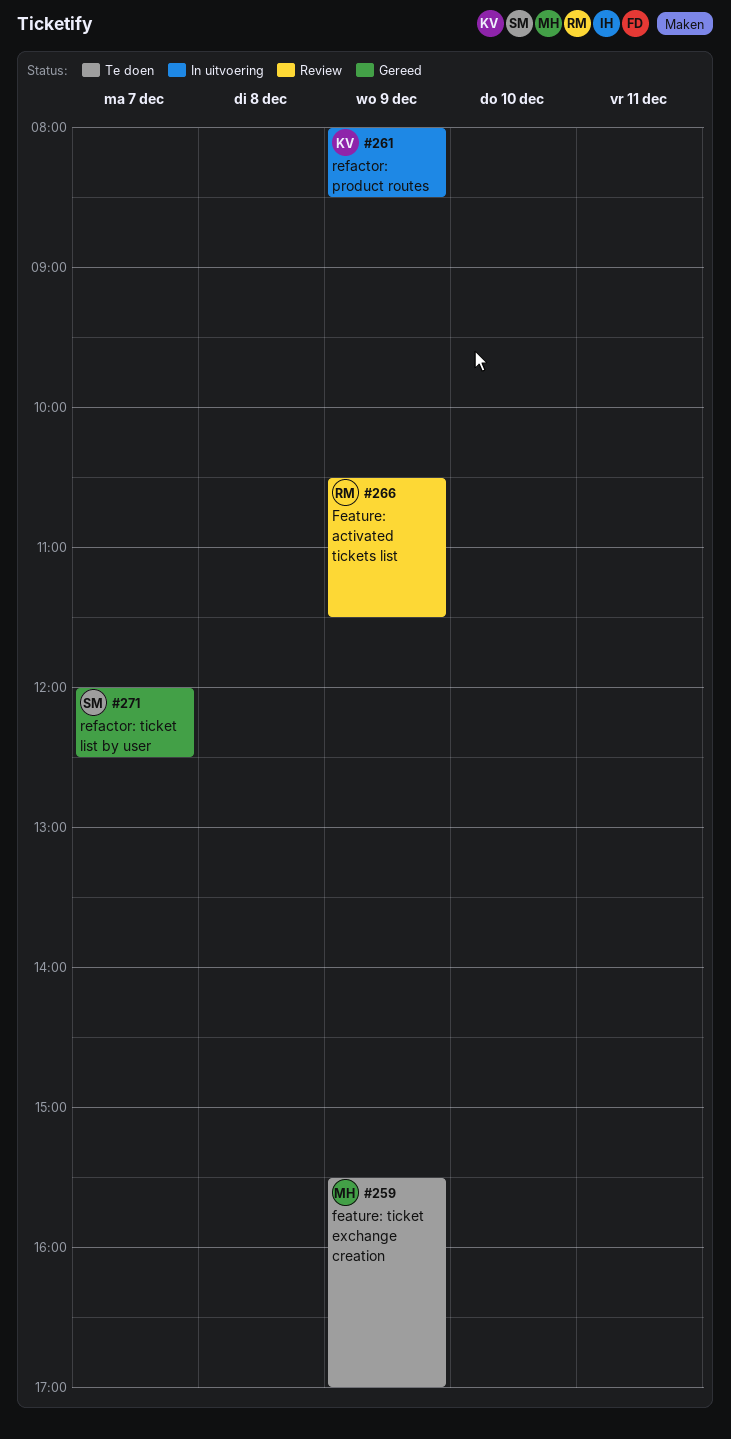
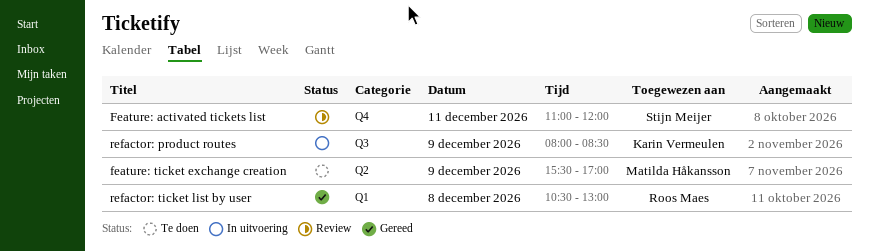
Feature: activated tickets list, owner: Roos Maes -> Stijn Meijer
Feature: activated tickets list, day: Dec 9 -> Dec 11
Feature: activated tickets list, begins: 10:30 -> 11:00
Feature: activated tickets list, ends: 11:30 -> 12:00
refactor: ticket list by user, owner: Stijn Meijer -> Roos Maes
refactor: ticket list by user, day: Dec 7 -> Dec 8
refactor: ticket list by user, begins: 12:00 -> 10:30
refactor: ticket list by user, ends: 12:30 -> 13:00

